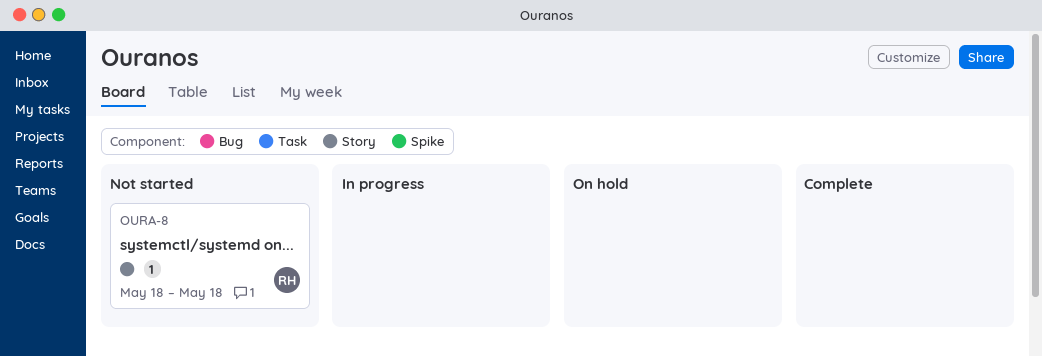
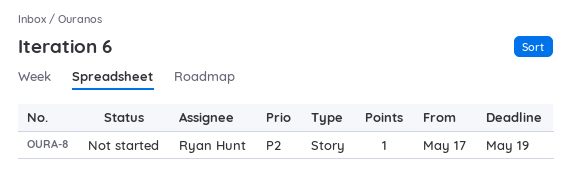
OURA-8, start: May 18 -> May 17
OURA-8, due: May 18 -> May 19

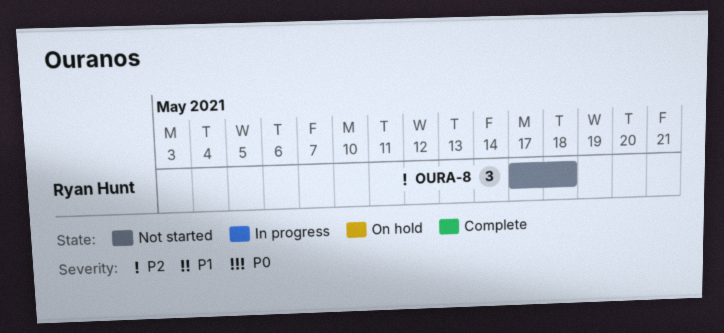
OURA-8, estimate: 1 -> 3
OURA-8, due: May 19 -> May 18

